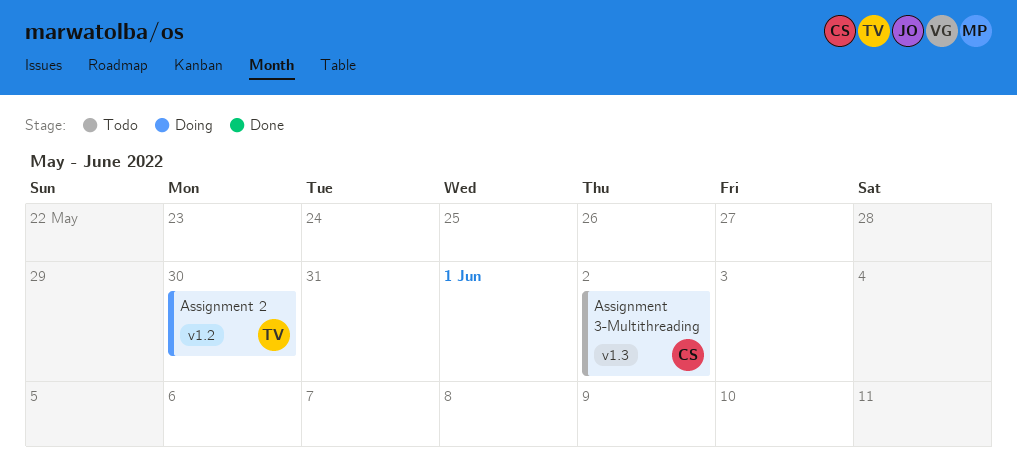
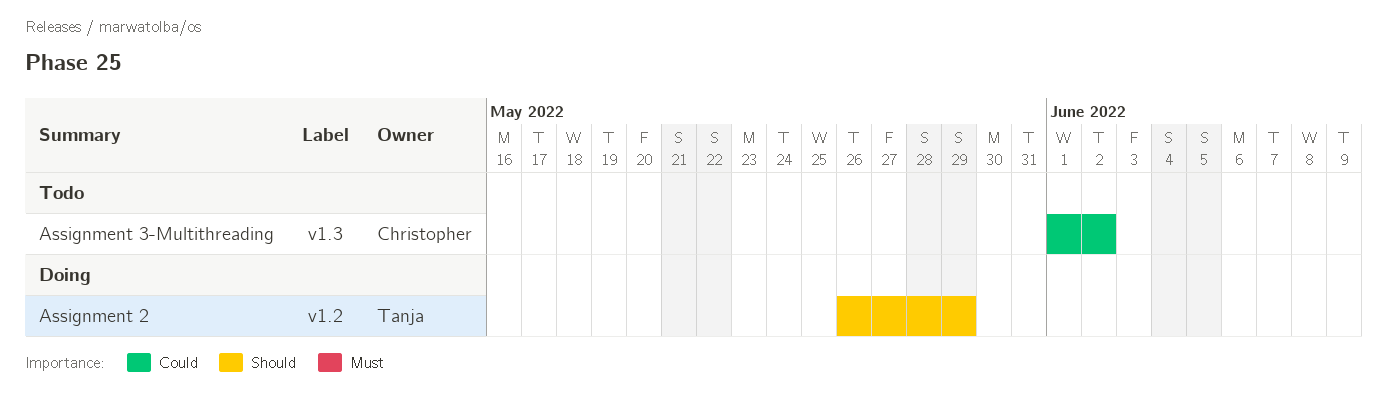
Assignment 2, due: May 30 -> May 29

